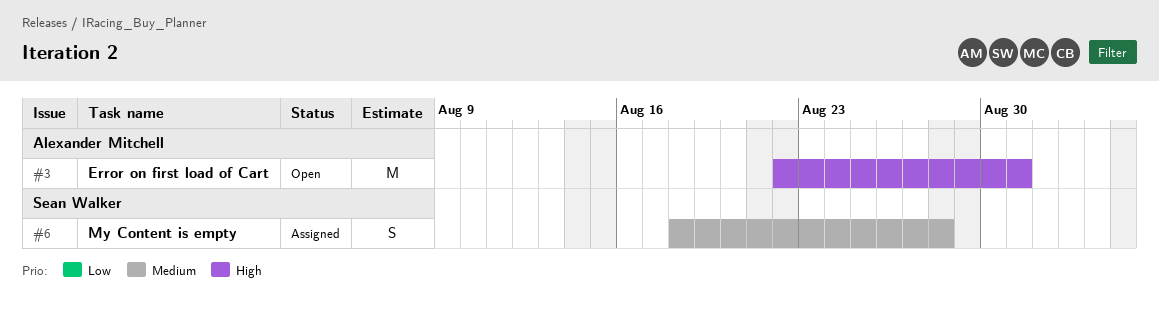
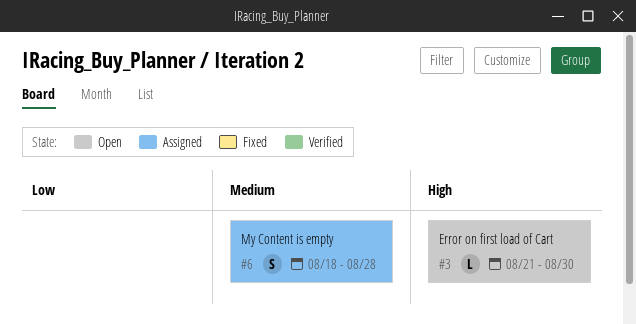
#3, estimate: M -> L
#3, start: Aug 22 -> Aug 21
#3, due: Aug 31 -> Aug 30

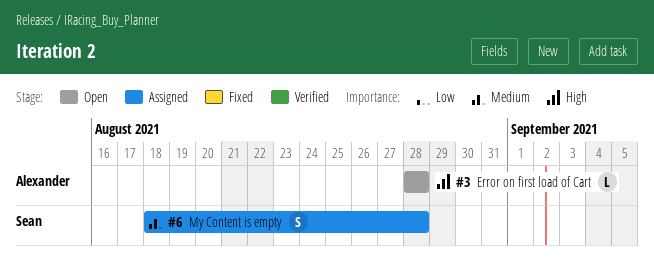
#3, start: Aug 21 -> Aug 28
#3, due: Aug 30 -> Aug 28

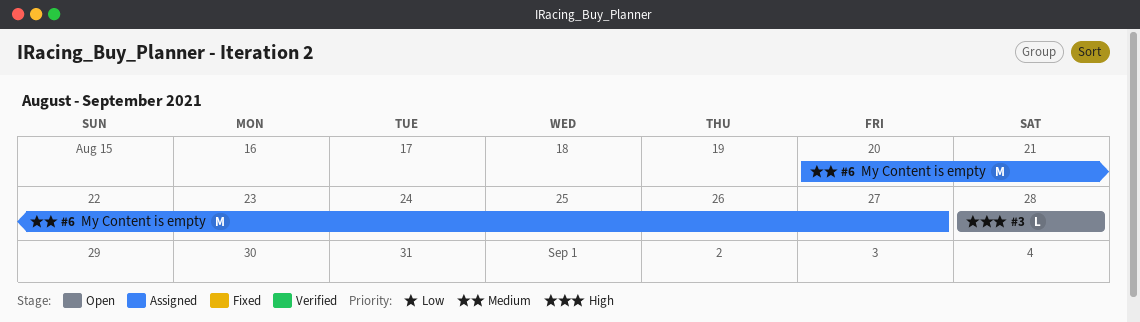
#6, estimate: S -> M
#6, start: Aug 18 -> Aug 20
#6, due: Aug 28 -> Aug 27

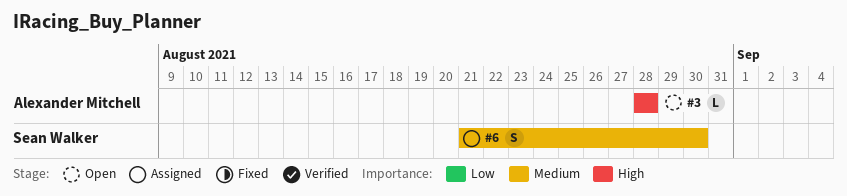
#6, estimate: M -> S
#6, start: Aug 20 -> Aug 21
#6, due: Aug 27 -> Aug 30

